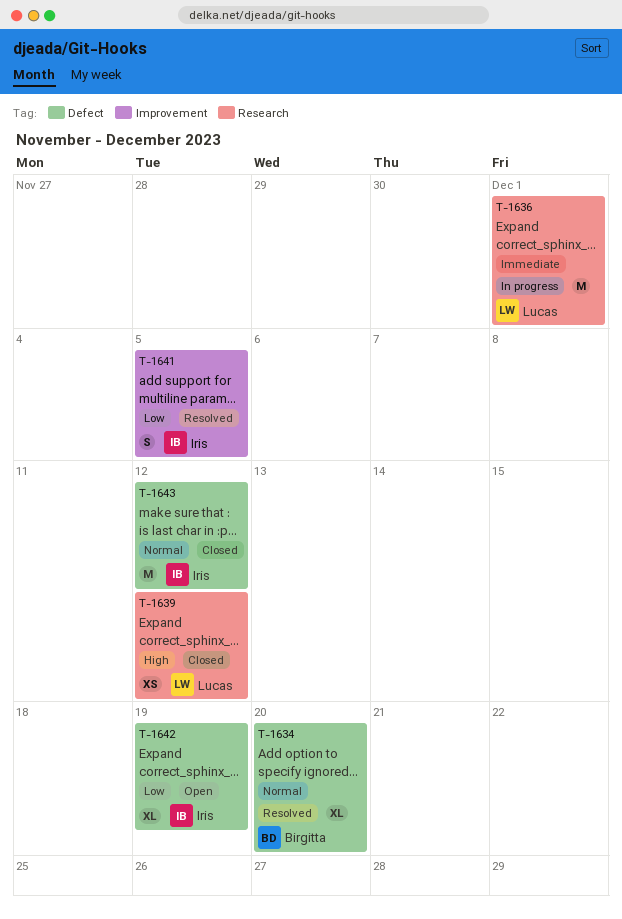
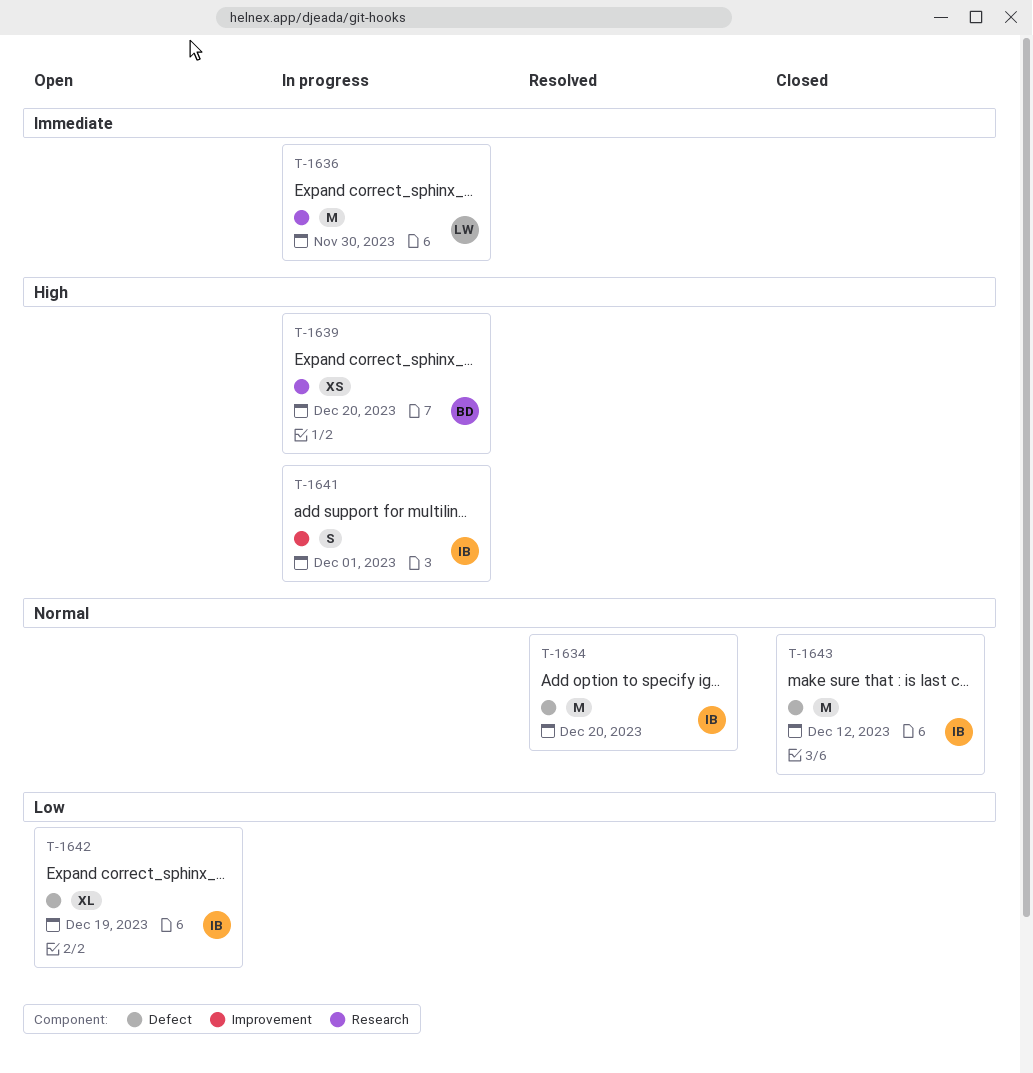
T-1634, owner: Birgitta -> Iris
T-1634, estimate: XL -> M
T-1636, due: Dec 1 -> Nov 30
T-1639, status: Closed -> In progress
T-1639, owner: Lucas -> Birgitta
T-1639, due: Dec 12 -> Dec 20
T-1641, status: Resolved -> In progress
T-1641, priority: Low -> High
T-1641, due: Dec 5 -> Dec 1

